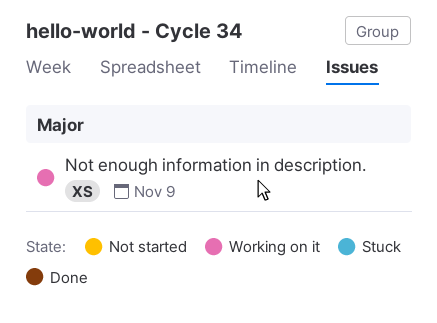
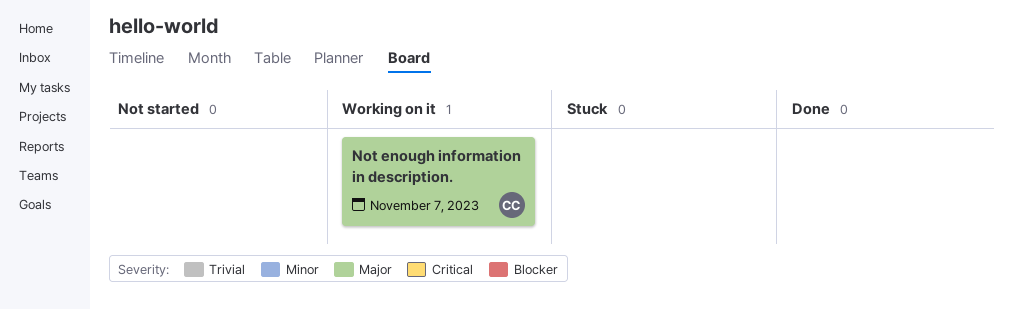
Not enough information in description., due: Nov 9 -> Nov 7

